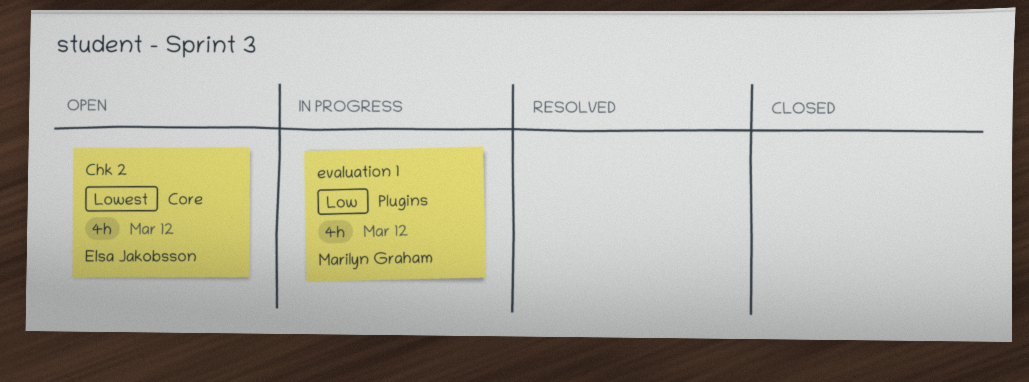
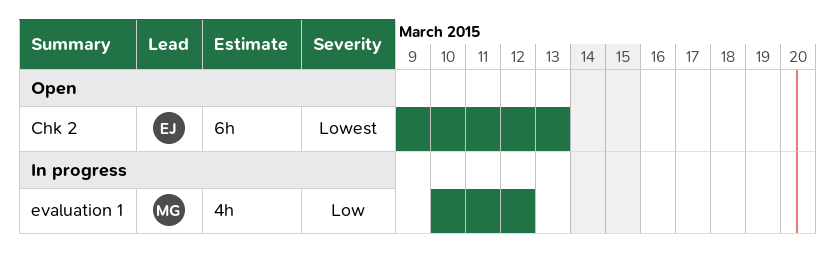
Chk 2, estimate: 4h -> 6h
Chk 2, due: Mar 12 -> Mar 13

